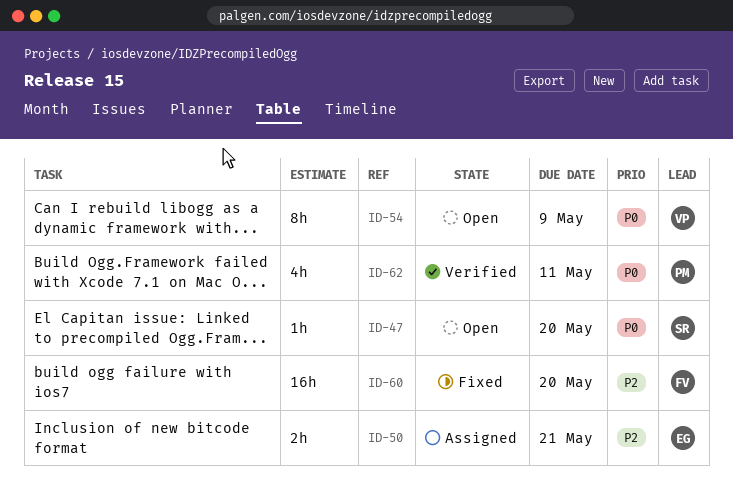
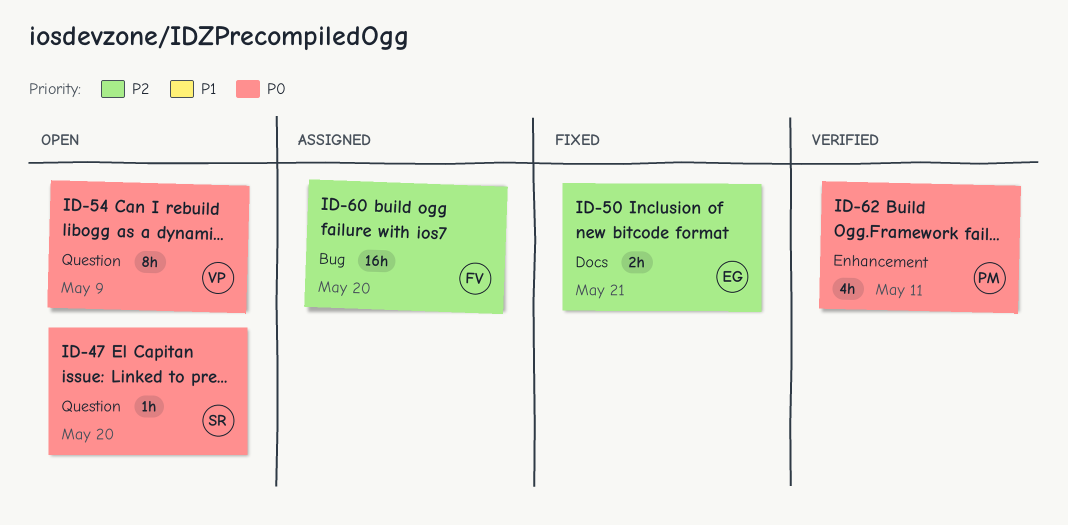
ID-50, status: Assigned -> Fixed
ID-60, status: Fixed -> Assigned

